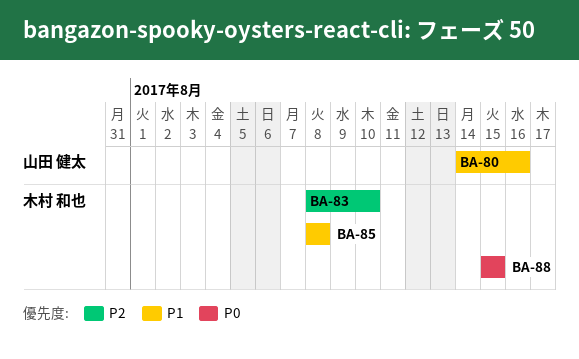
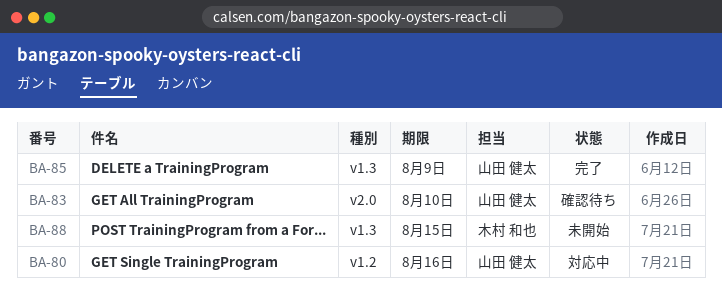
BA-83, owner: 木村 和也 -> 山田 健太
BA-85, owner: 木村 和也 -> 山田 健太
BA-85, due: Aug 8 -> Aug 9

